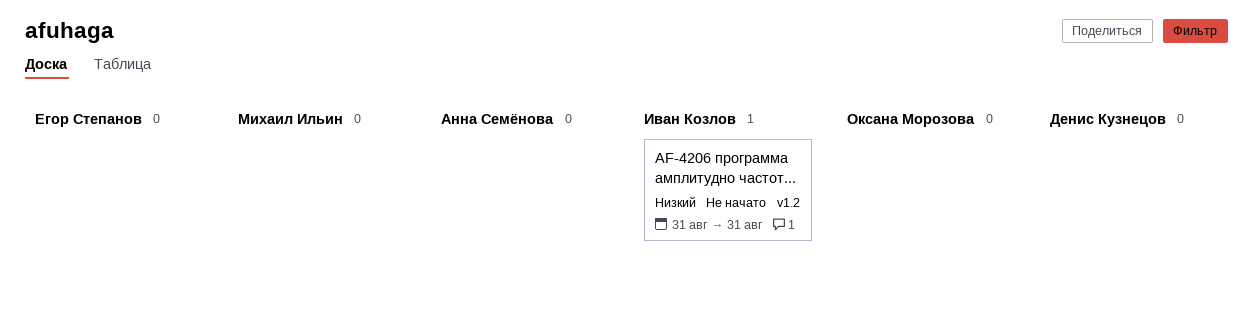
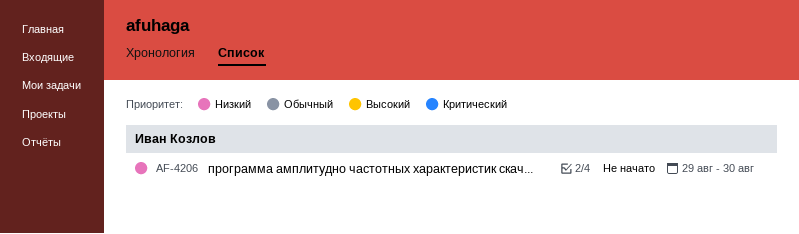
AF-4206, start: Aug 31 -> Aug 29
AF-4206, due: Aug 31 -> Aug 30

